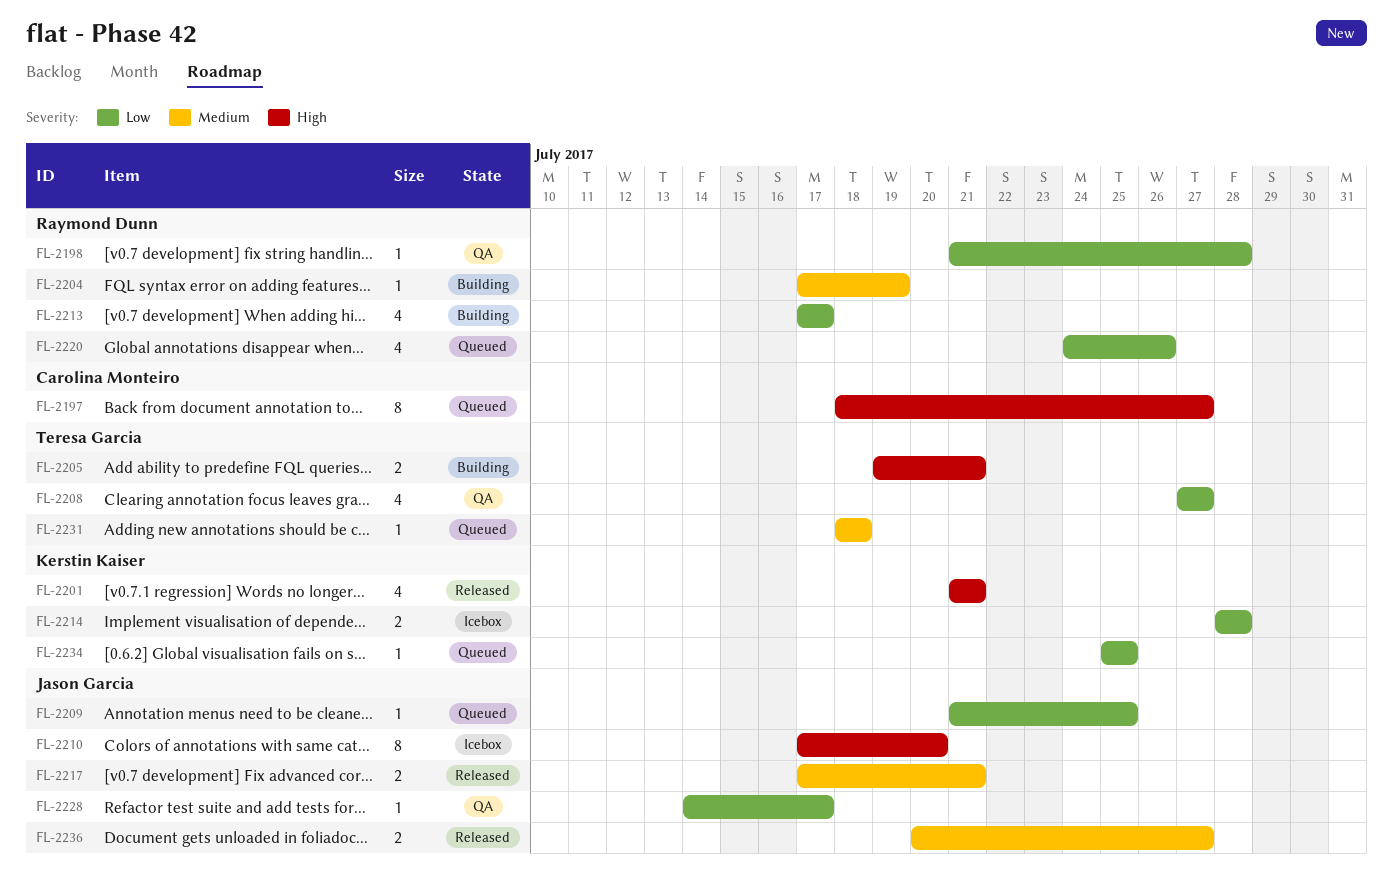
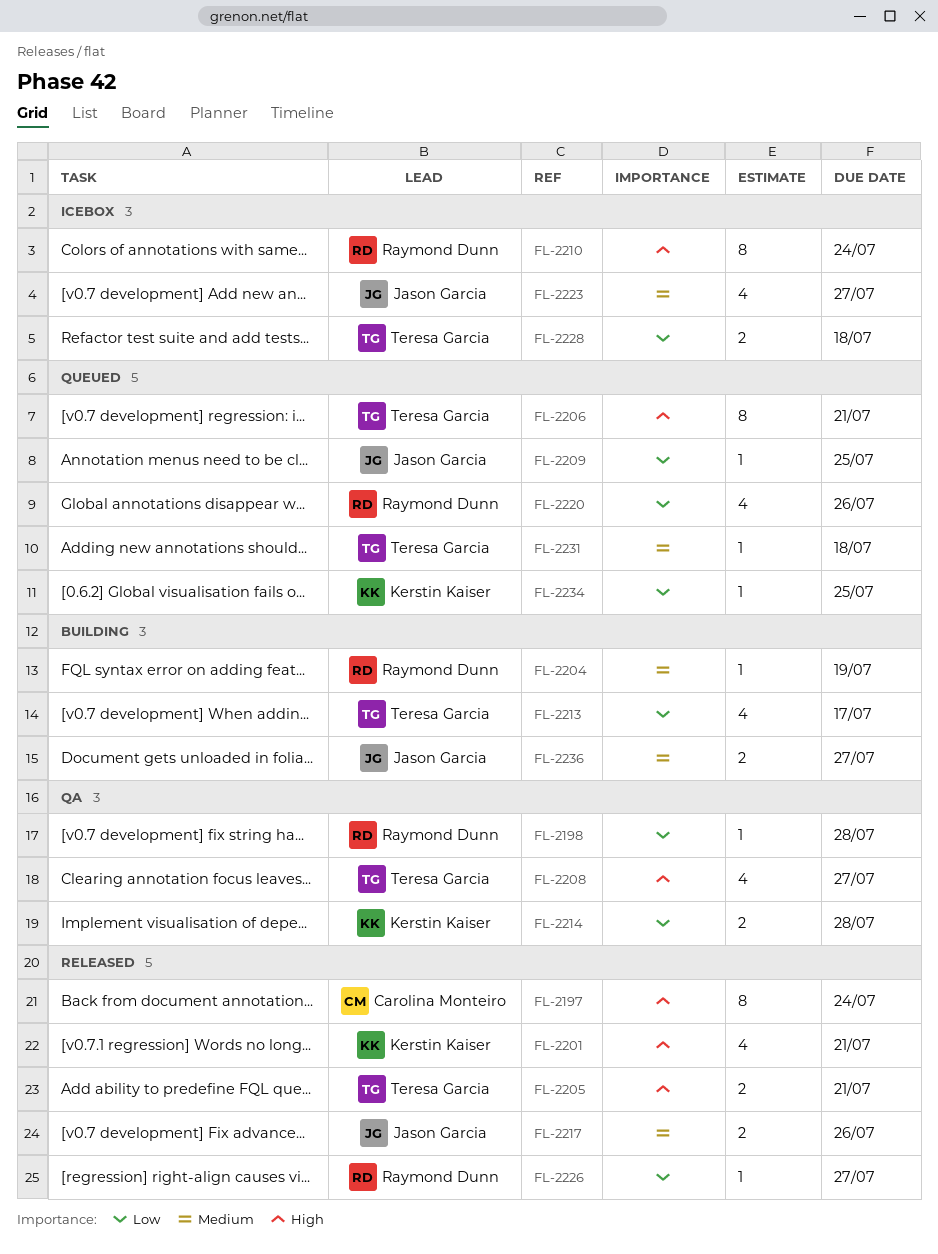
FL-2197, status: Queued -> Released
FL-2197, due: Jul 27 -> Jul 24
FL-2205, status: Building -> Released
FL-2206: none -> present
FL-2208, priority: Low -> High
FL-2210, owner: Jason Garcia -> Raymond Dunn
FL-2210, due: Jul 20 -> Jul 24
FL-2213, owner: Raymond Dunn -> Teresa Garcia
FL-2214, status: Icebox -> QA
FL-2217, due: Jul 21 -> Jul 26
FL-2223: none -> present
FL-2226: none -> present
FL-2228, status: QA -> Icebox
FL-2228, owner: Jason Garcia -> Teresa Garcia
FL-2228, estimate: 1 -> 2
FL-2228, due: Jul 17 -> Jul 18
FL-2236, status: Released -> Building

